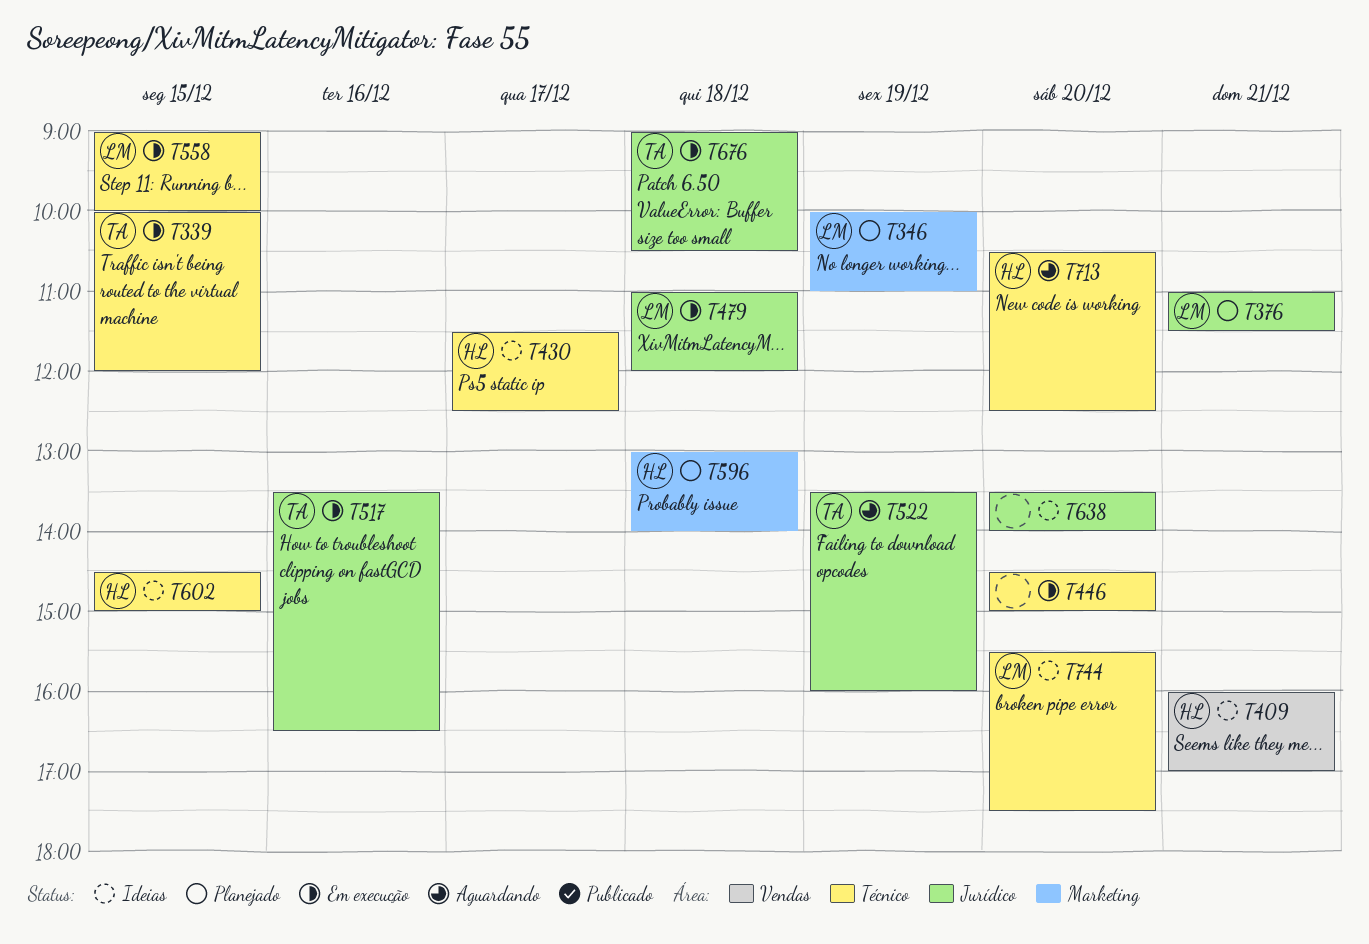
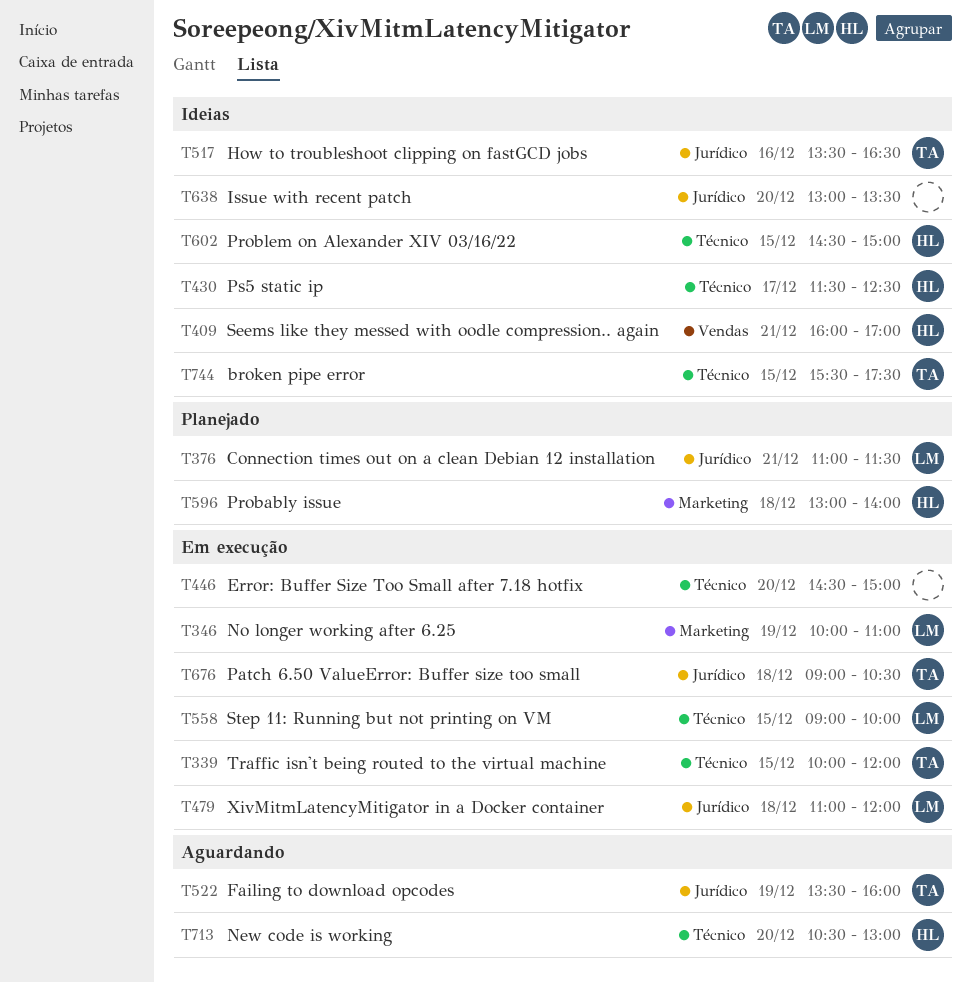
T346, status: Planejado -> Em execução
T517, status: Em execução -> Ideias
T638, begins: 13:30 -> 13:00
T638, ends: 14:00 -> 13:30
T713, ends: 12:30 -> 13:00
T744, owner: LM -> TA
T744, day: Dec 20 -> Dec 15

